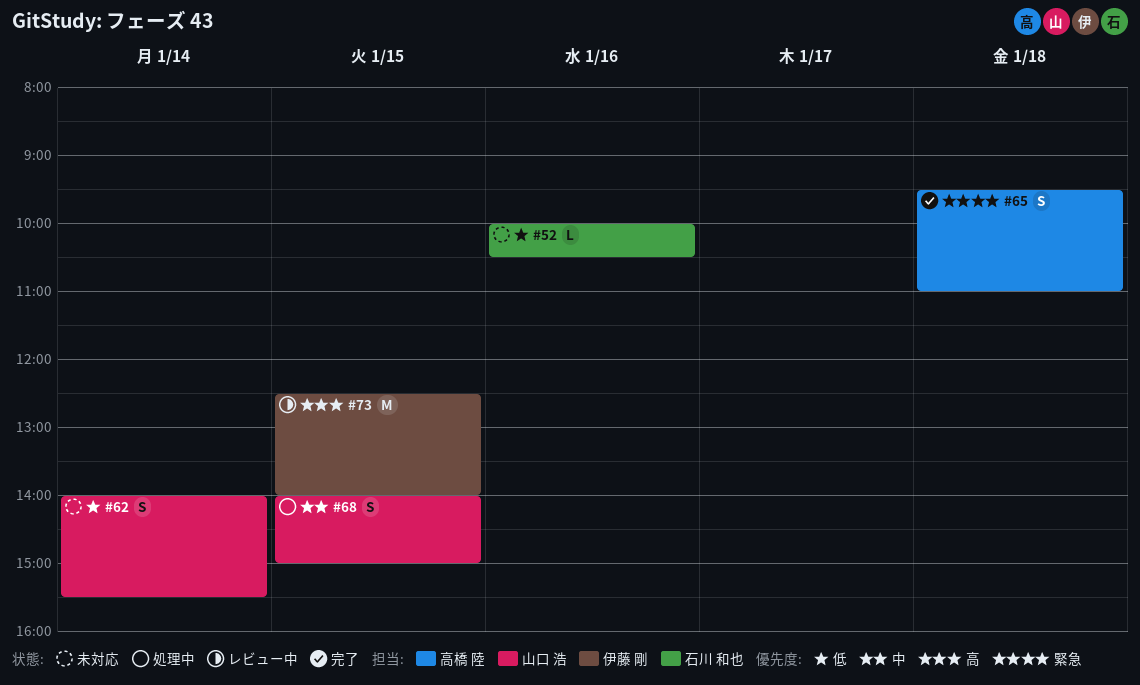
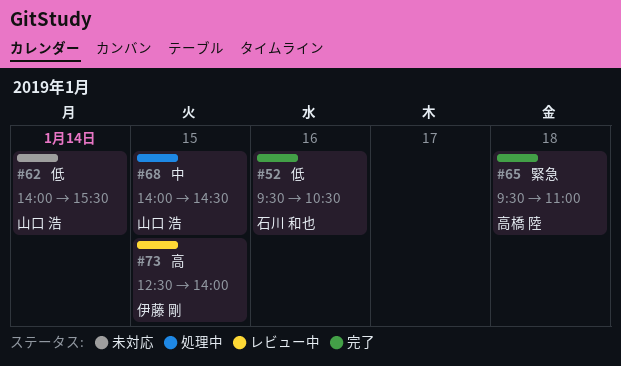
#52, status: 未対応 -> 完了
#52, begins: 10:00 -> 09:30
#68, ends: 15:00 -> 14:30

